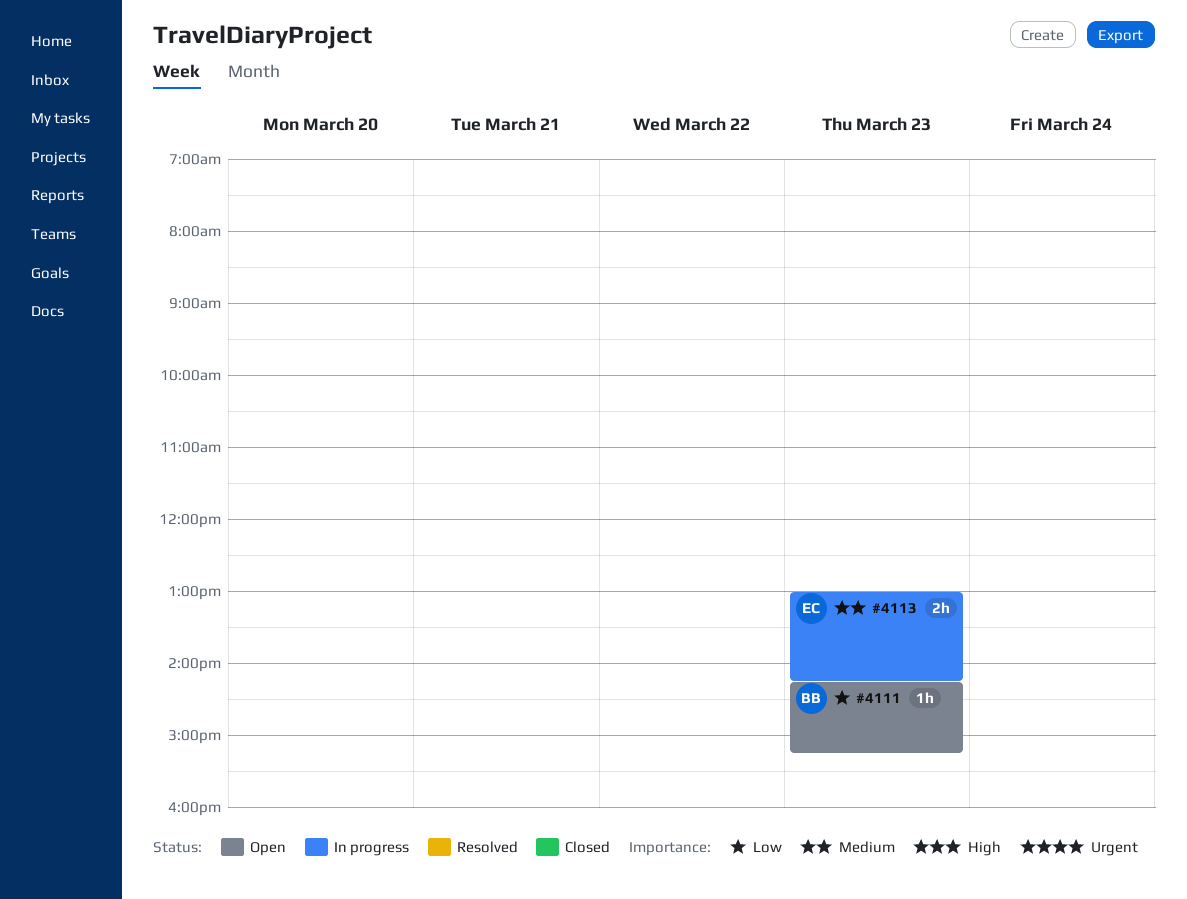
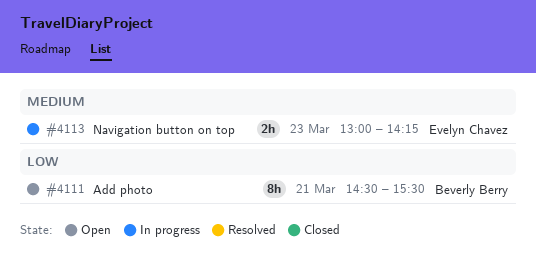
#4111, estimate: 1h -> 8h
#4111, day: Mar 23 -> Mar 21
#4111, begins: 14:15 -> 14:30
#4111, ends: 15:15 -> 15:30

